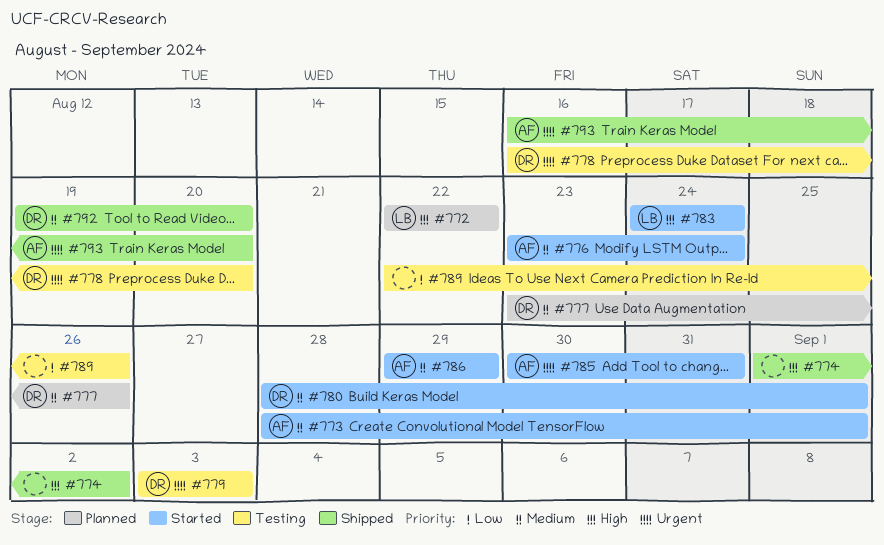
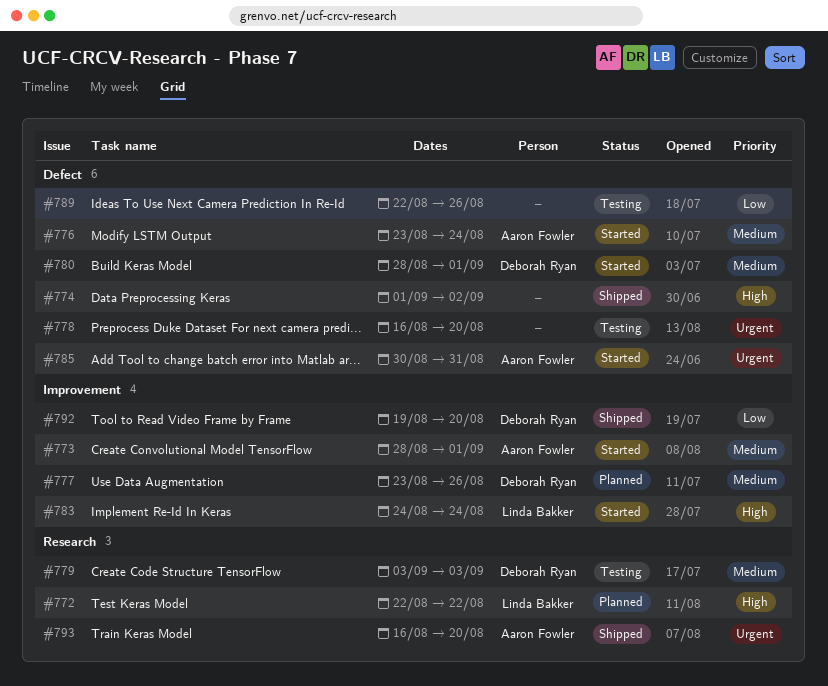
#778, owner: Deborah Ryan -> none
#779, priority: Urgent -> Medium
#786: present -> none
#792, priority: Medium -> Low

